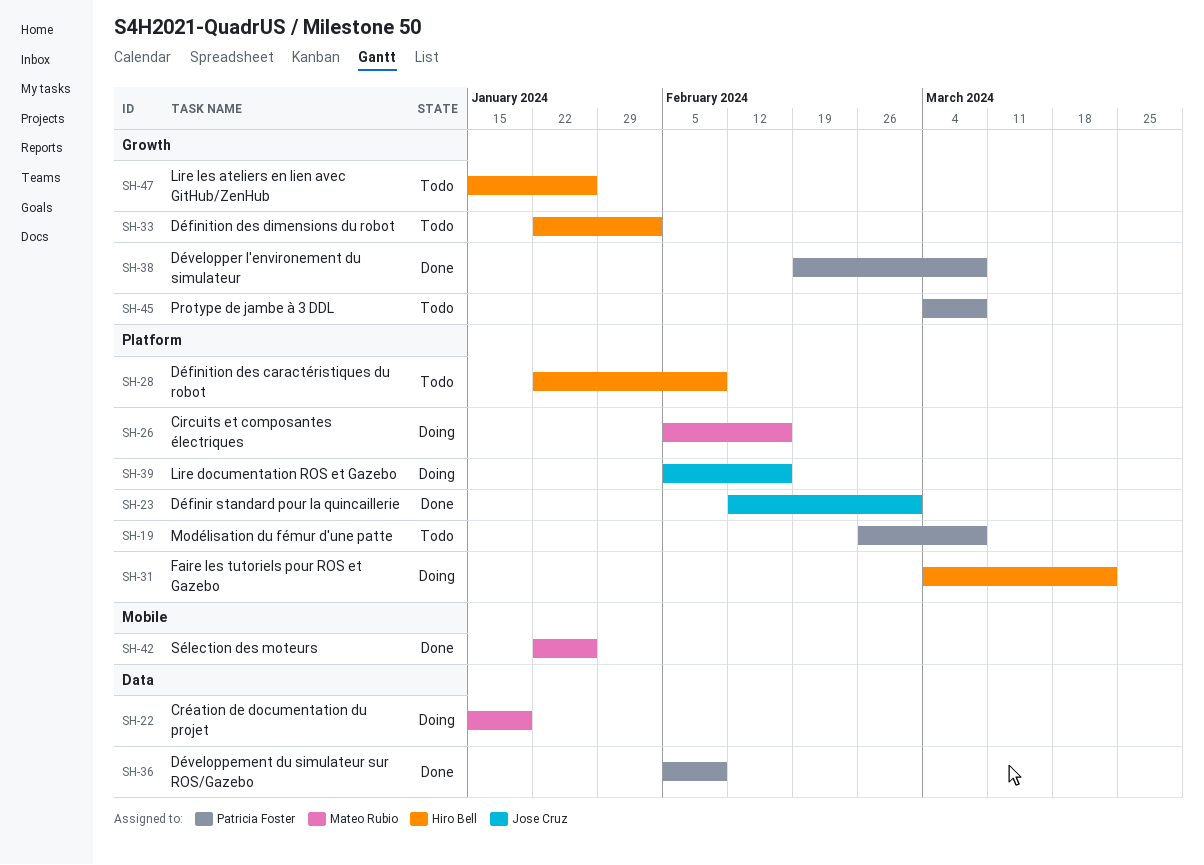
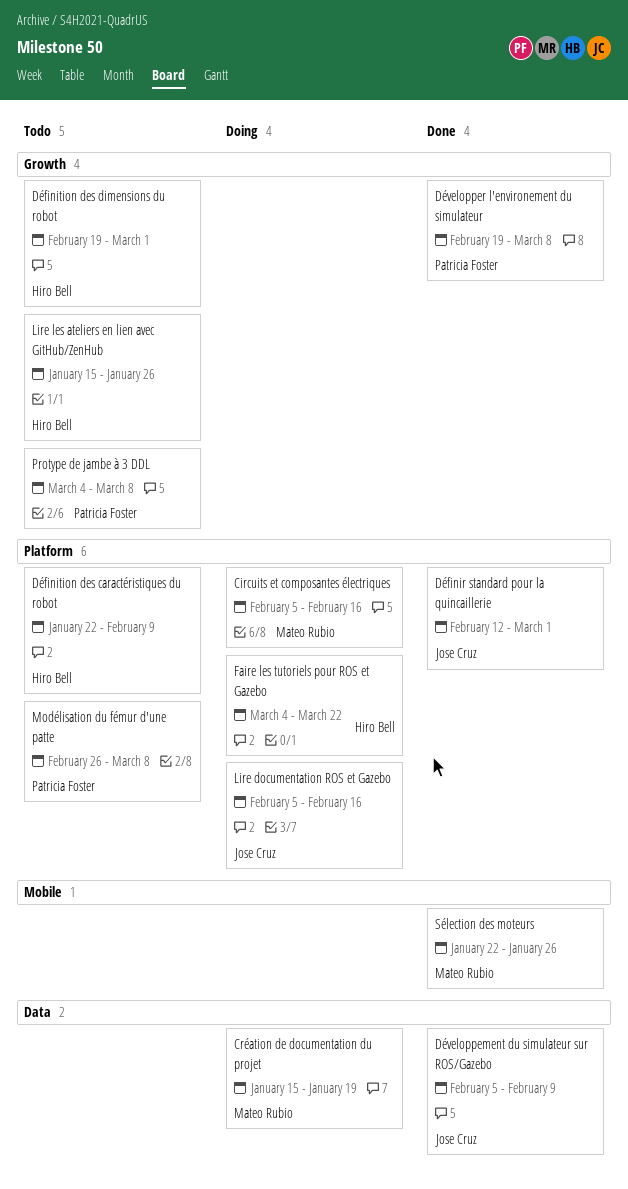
Définition des dimensions du robot, start: Jan 22 -> Feb 19
Définition des dimensions du robot, due: Feb 2 -> Mar 1
Développement du simulateur sur ROS/Gazebo, owner: Patricia Foster -> Jose Cruz

